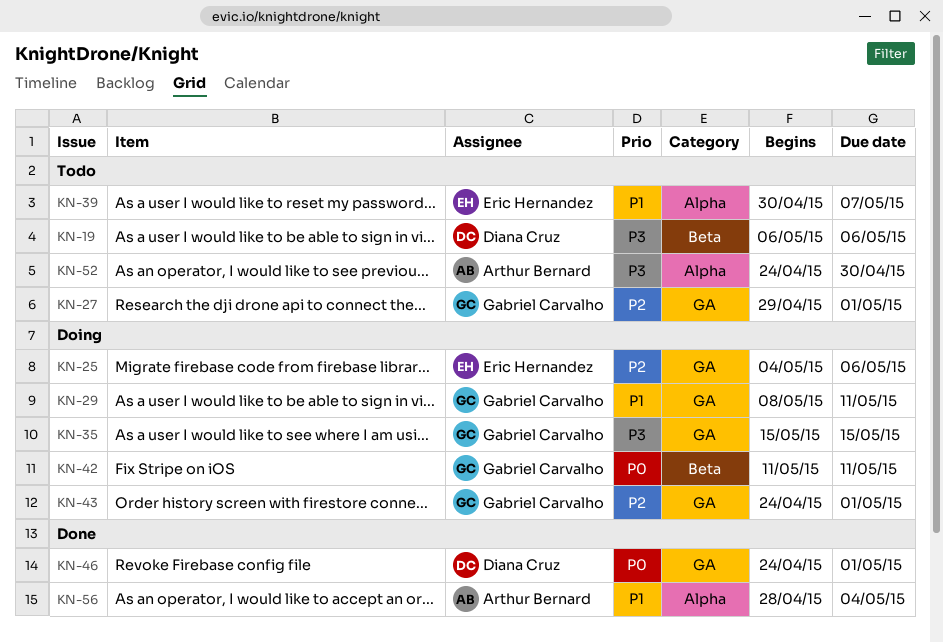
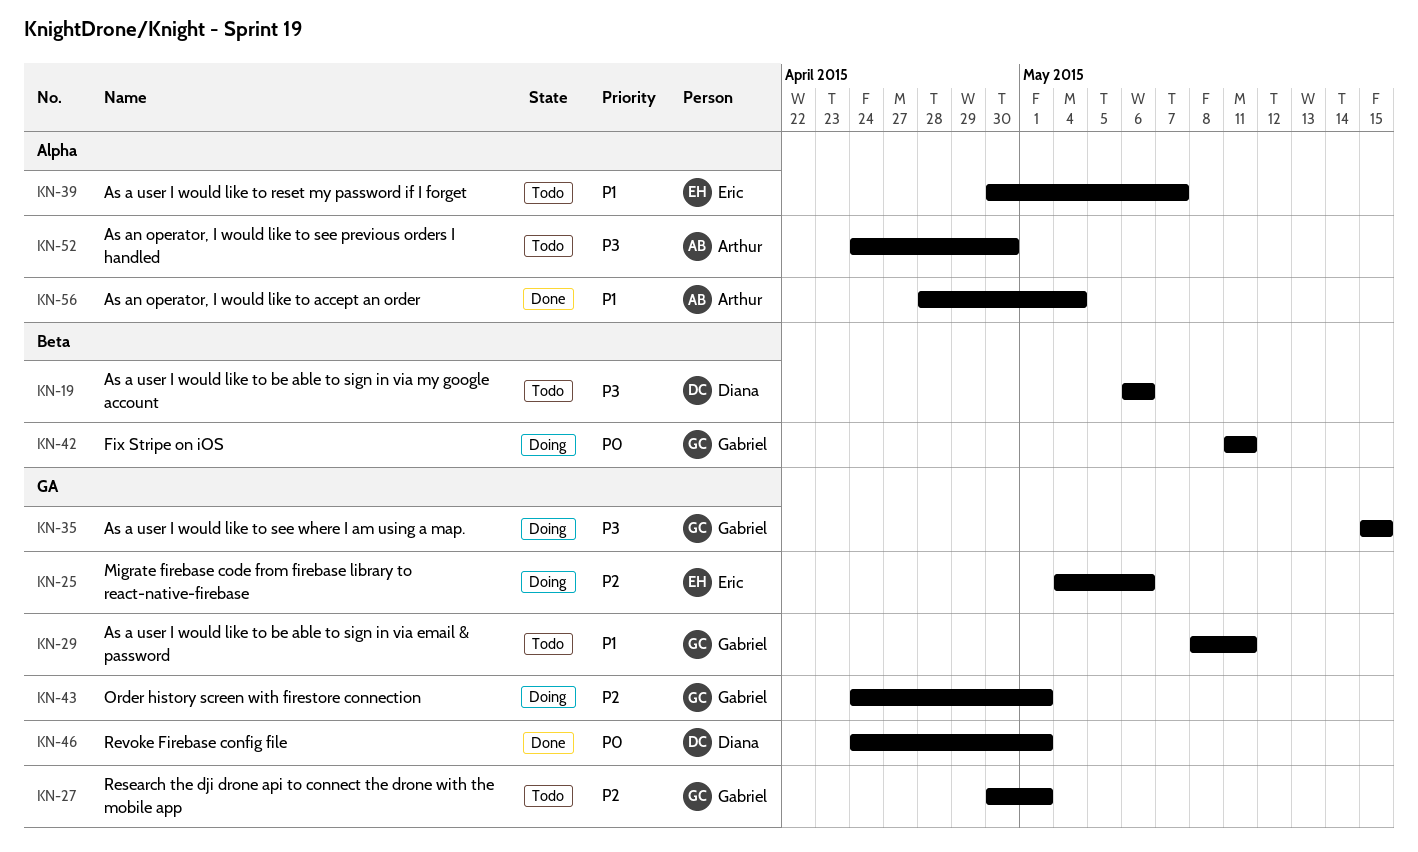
KN-27, start: Apr 29 -> Apr 30
KN-29, status: Doing -> Todo

